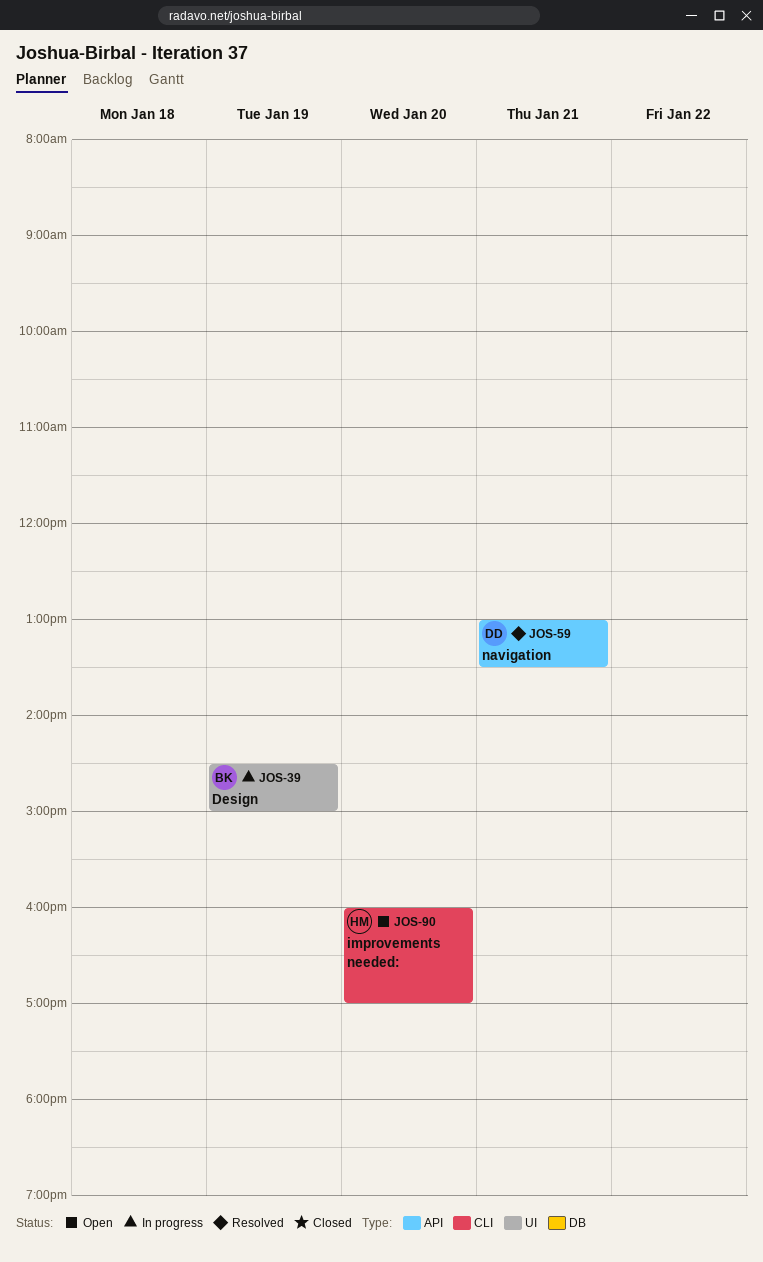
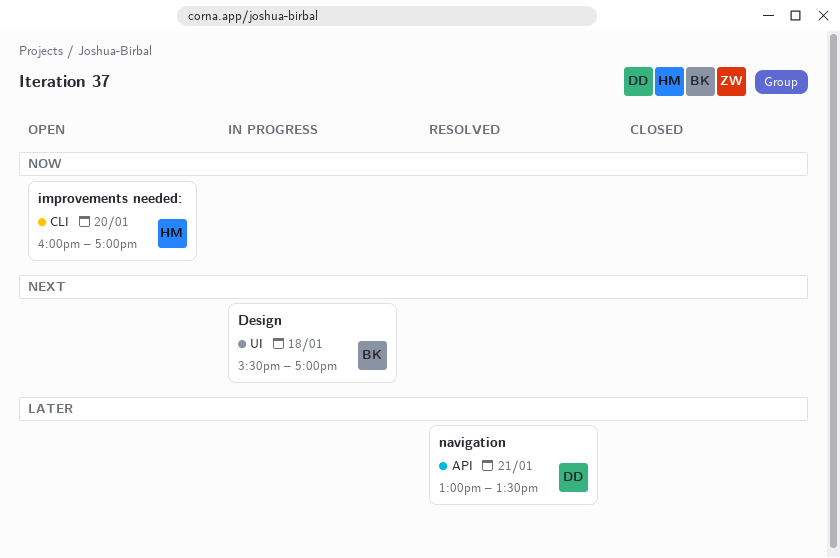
Design, day: Jan 19 -> Jan 18
Design, begins: 14:30 -> 15:30
Design, ends: 15:00 -> 17:00

